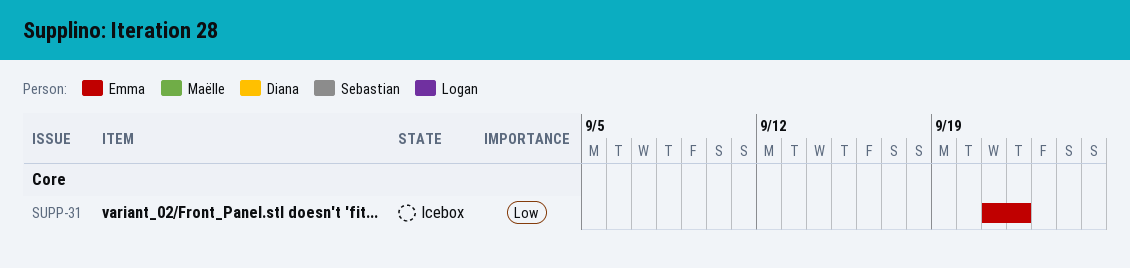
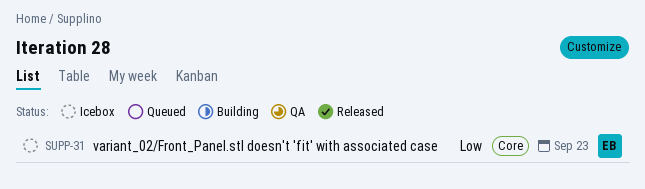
SUPP-31, due: Sep 22 -> Sep 23

